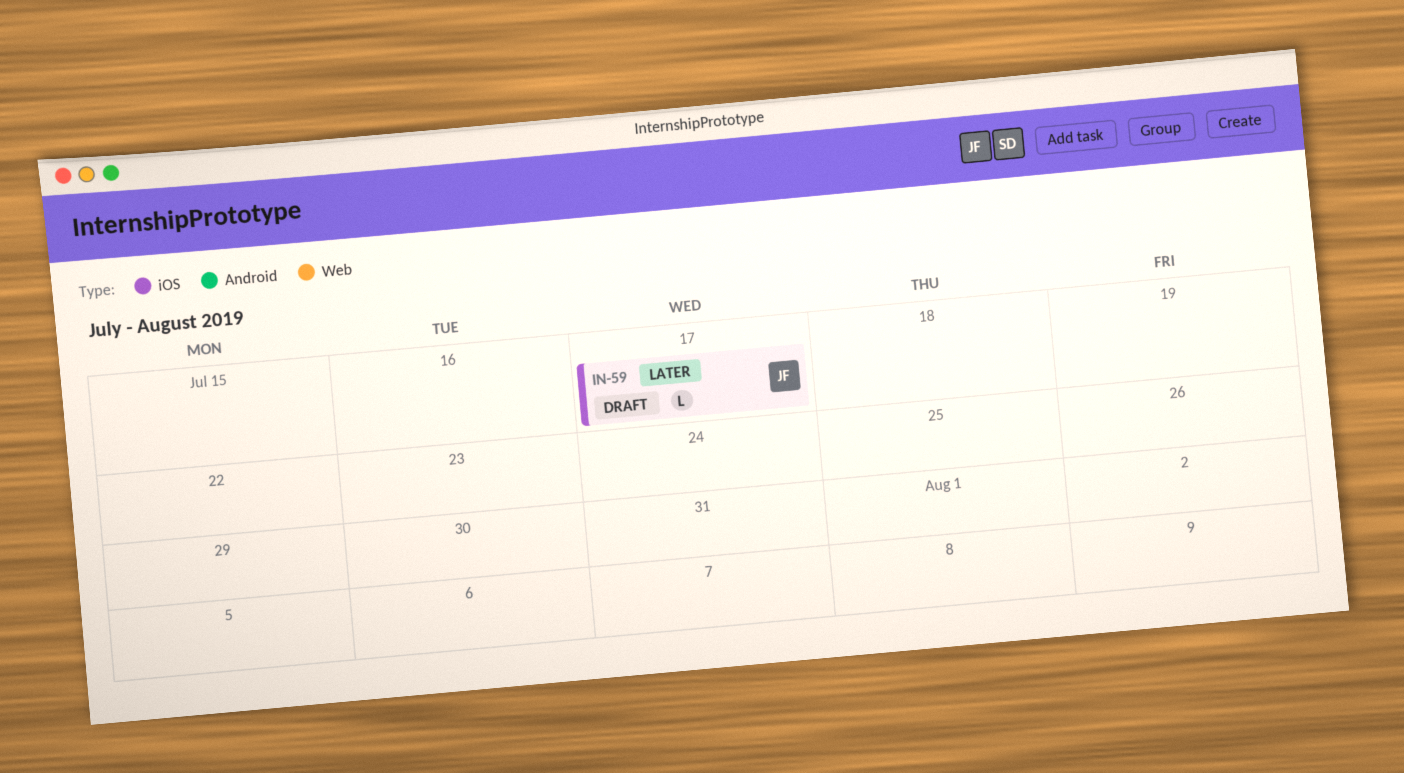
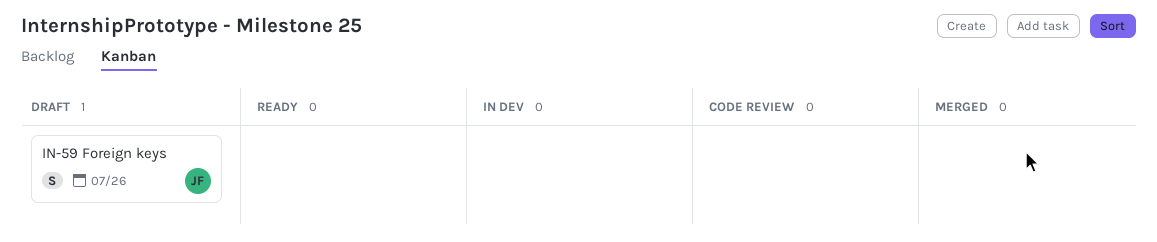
IN-59, estimate: L -> S
IN-59, due: Jul 17 -> Jul 26

